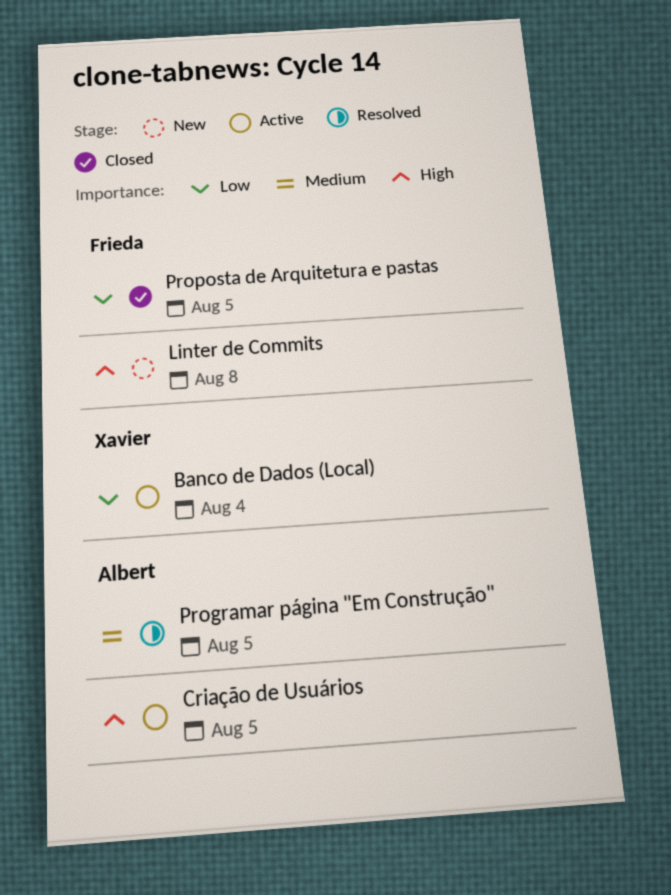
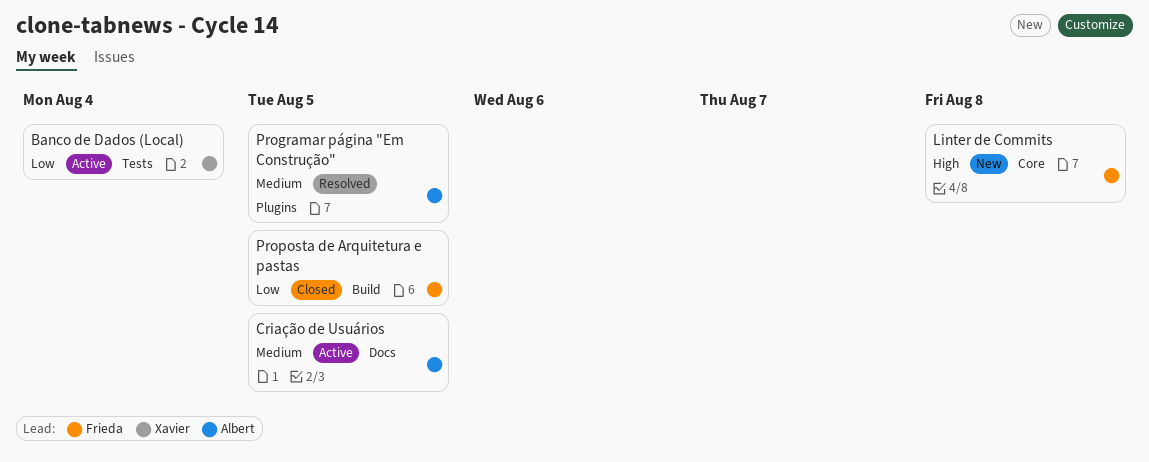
Criação de Usuários, priority: High -> Medium

